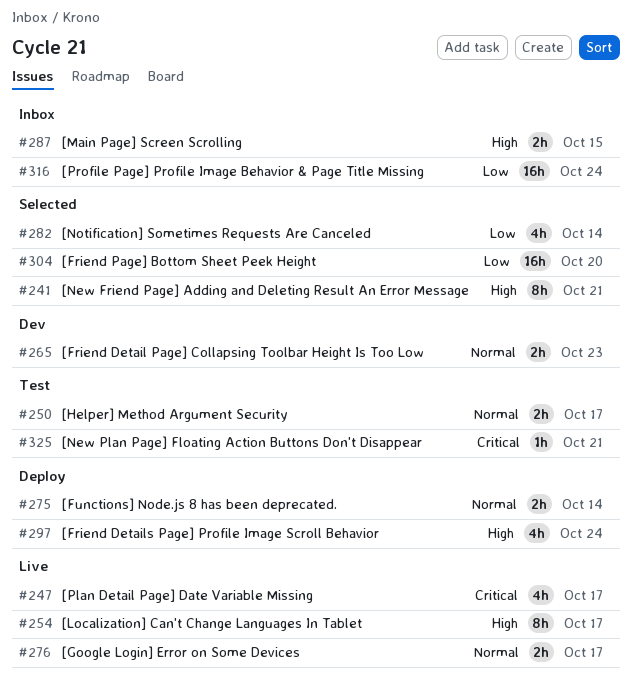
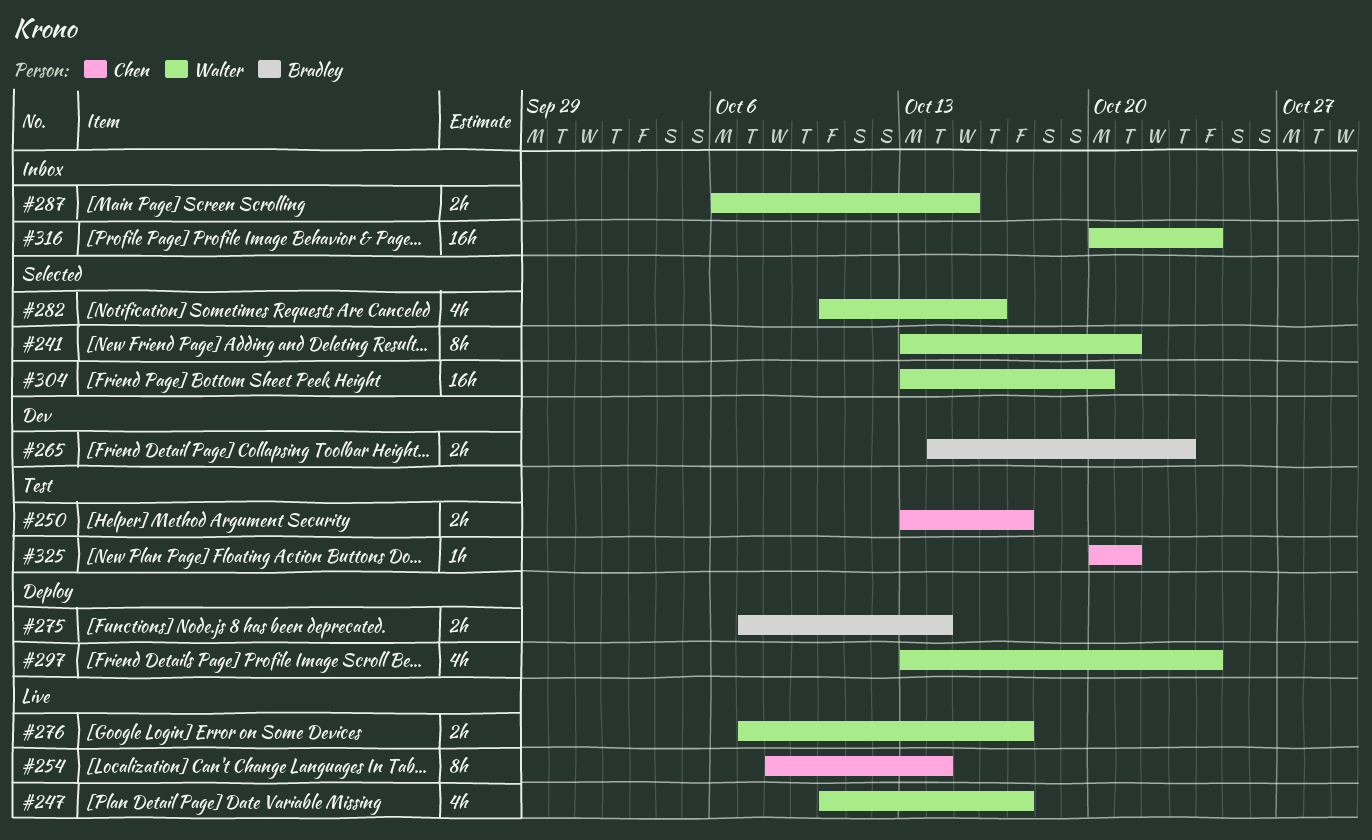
#254, due: Oct 17 -> Oct 14
#282, due: Oct 14 -> Oct 16

